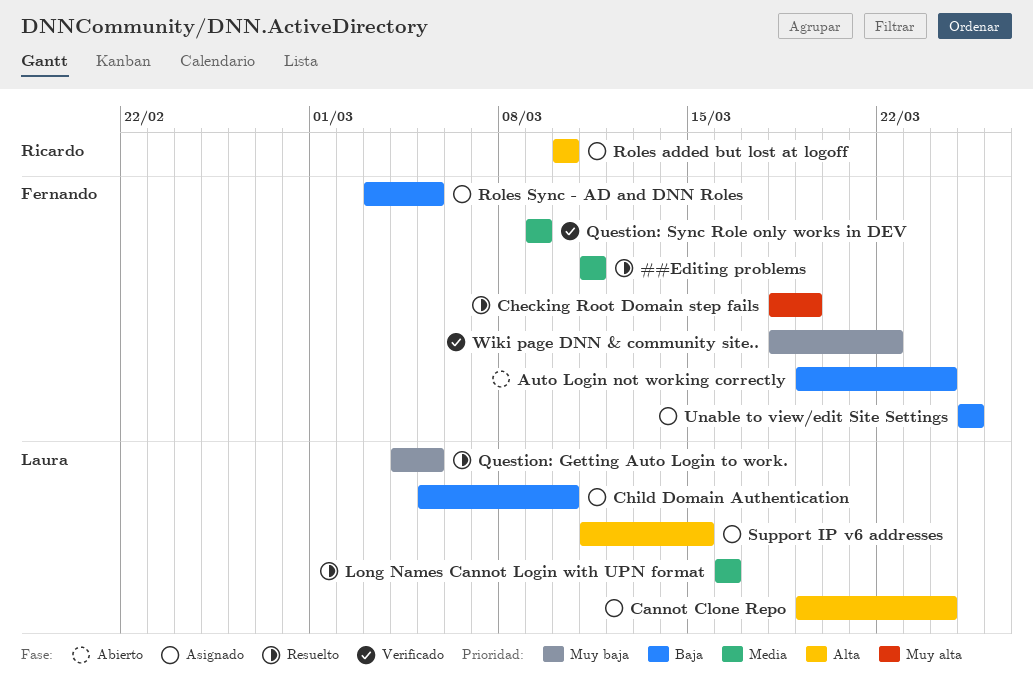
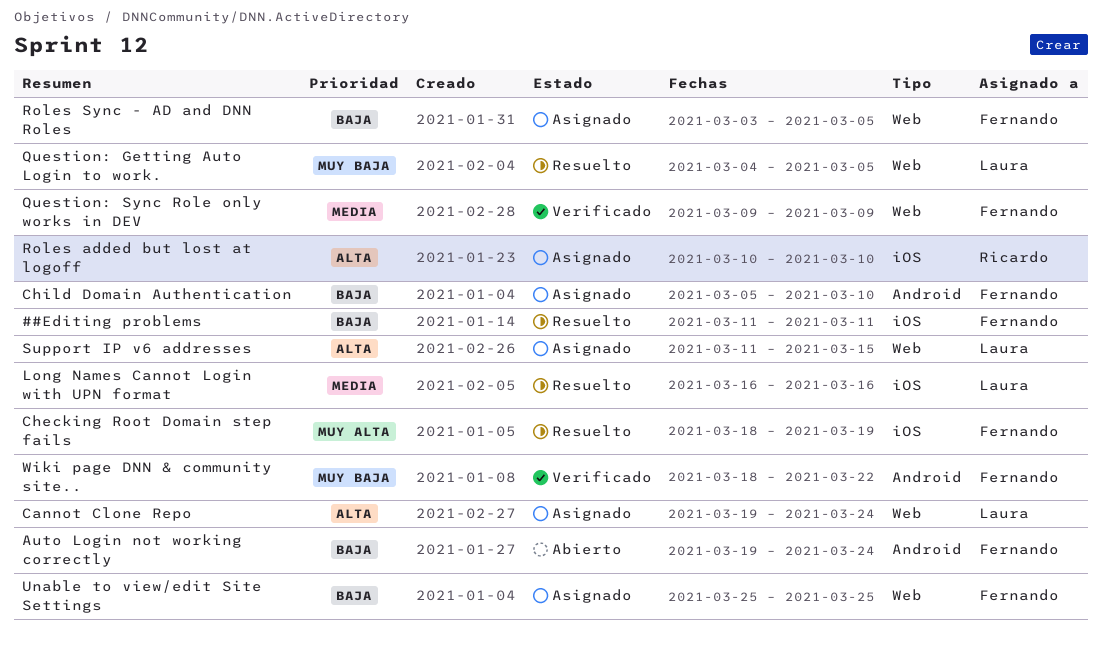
##Editing problems, priority: Media -> Baja
Child Domain Authentication, owner: Laura -> Fernando

